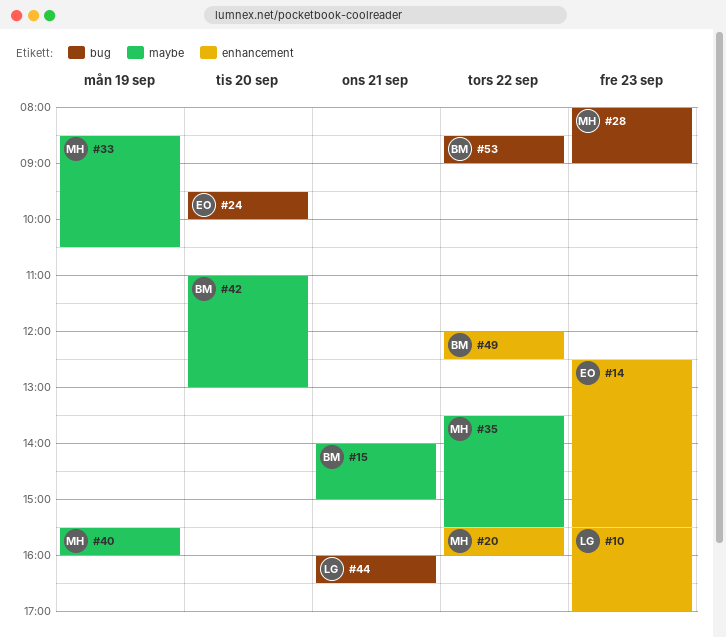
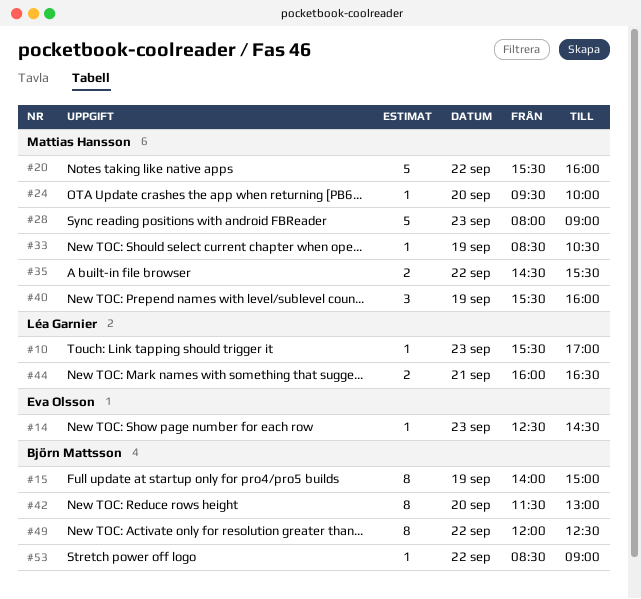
#14, ends: 15:30 -> 14:30
#15, day: Sep 21 -> Sep 19
#24, owner: Eva Olsson -> Mattias Hansson
#35, begins: 13:30 -> 14:30
#42, begins: 11:00 -> 11:30

